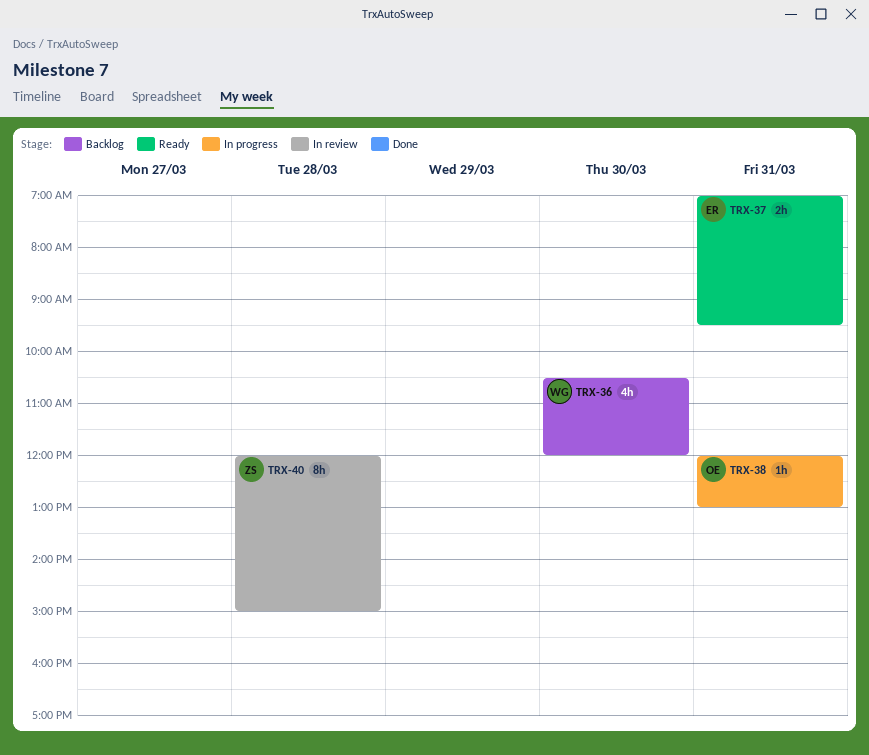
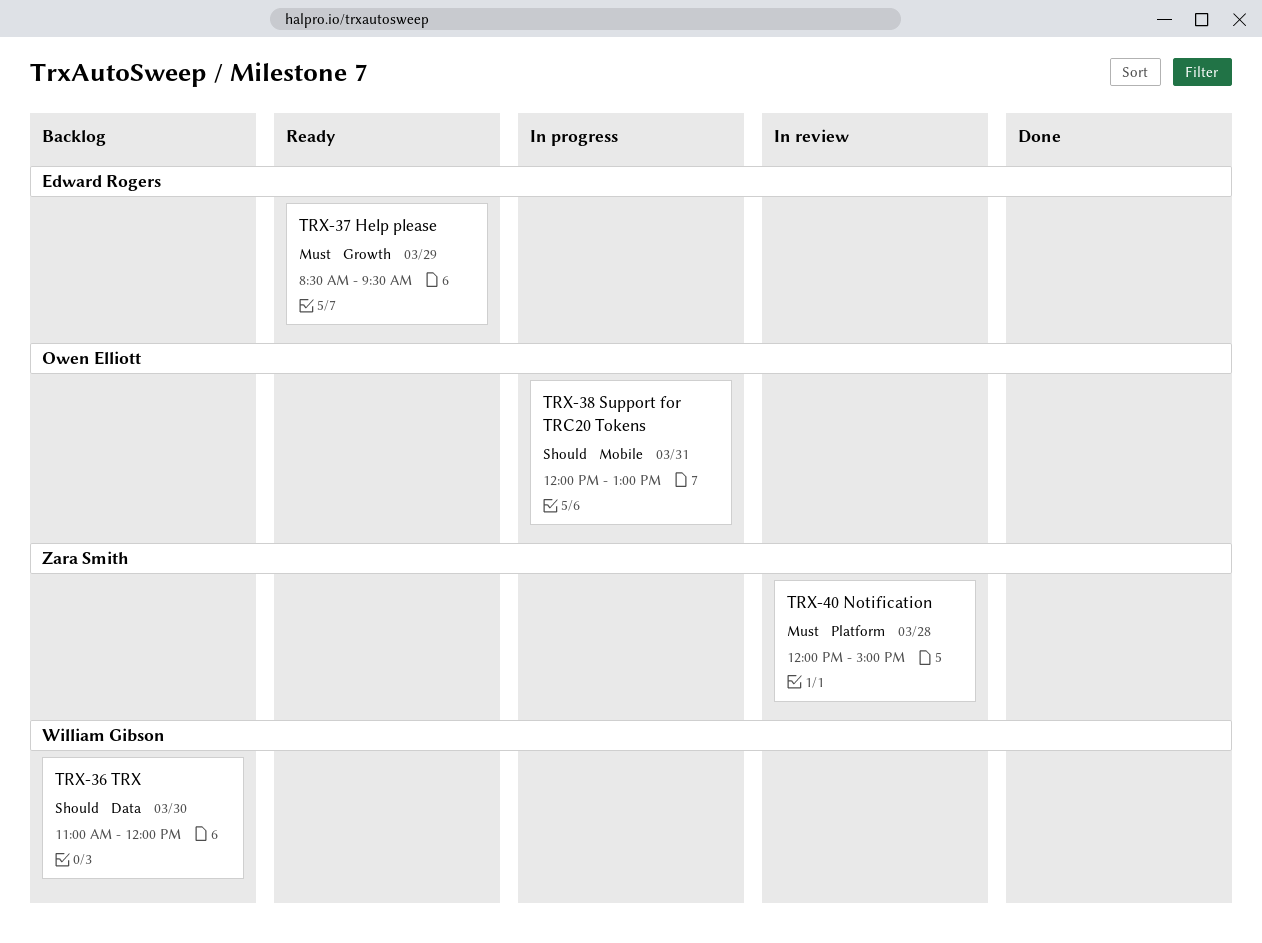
TRX-36, begins: 10:30 -> 11:00
TRX-37, day: Mar 31 -> Mar 29
TRX-37, begins: 07:00 -> 08:30

